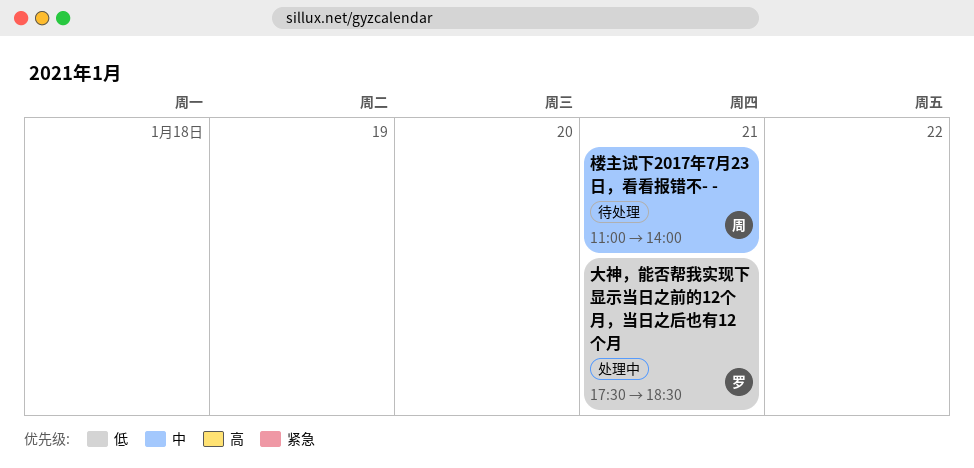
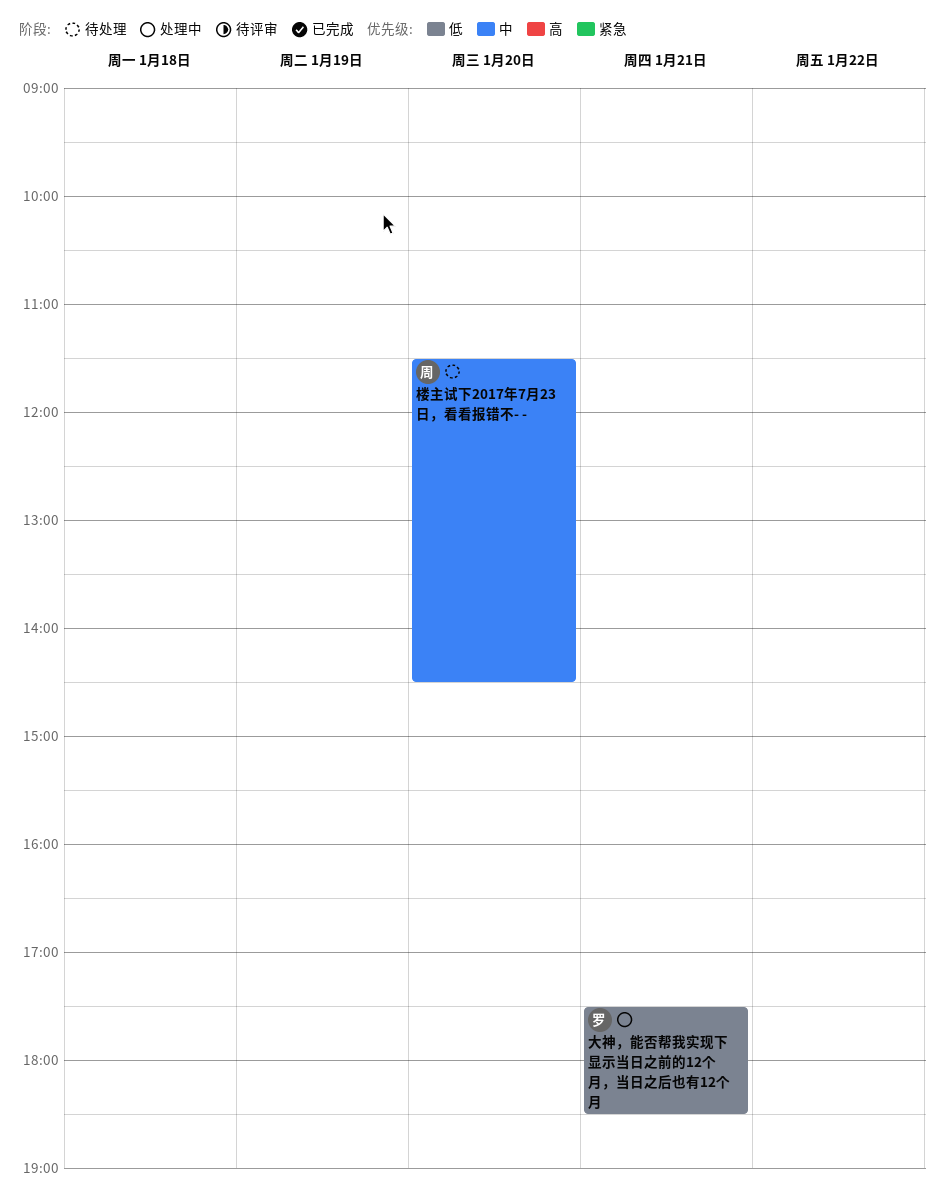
楼主试下2017年7月23日，看看报错不- -, day: Jan 21 -> Jan 20
楼主试下2017年7月23日，看看报错不- -, begins: 11:00 -> 11:30
楼主试下2017年7月23日，看看报错不- -, ends: 14:00 -> 14:30

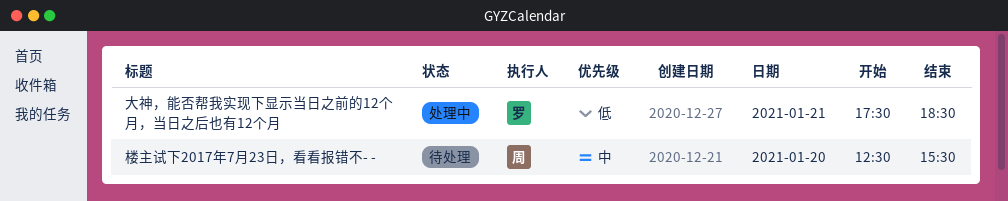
楼主试下2017年7月23日，看看报错不- -, begins: 11:30 -> 12:30
楼主试下2017年7月23日，看看报错不- -, ends: 14:30 -> 15:30

